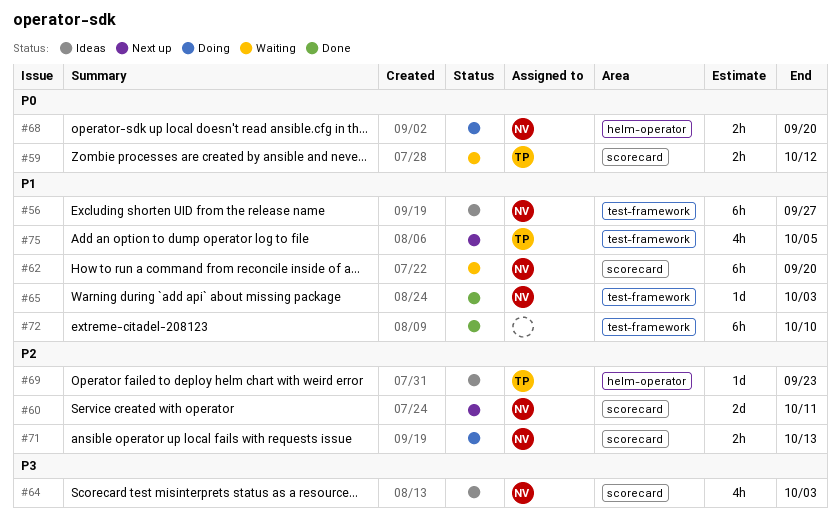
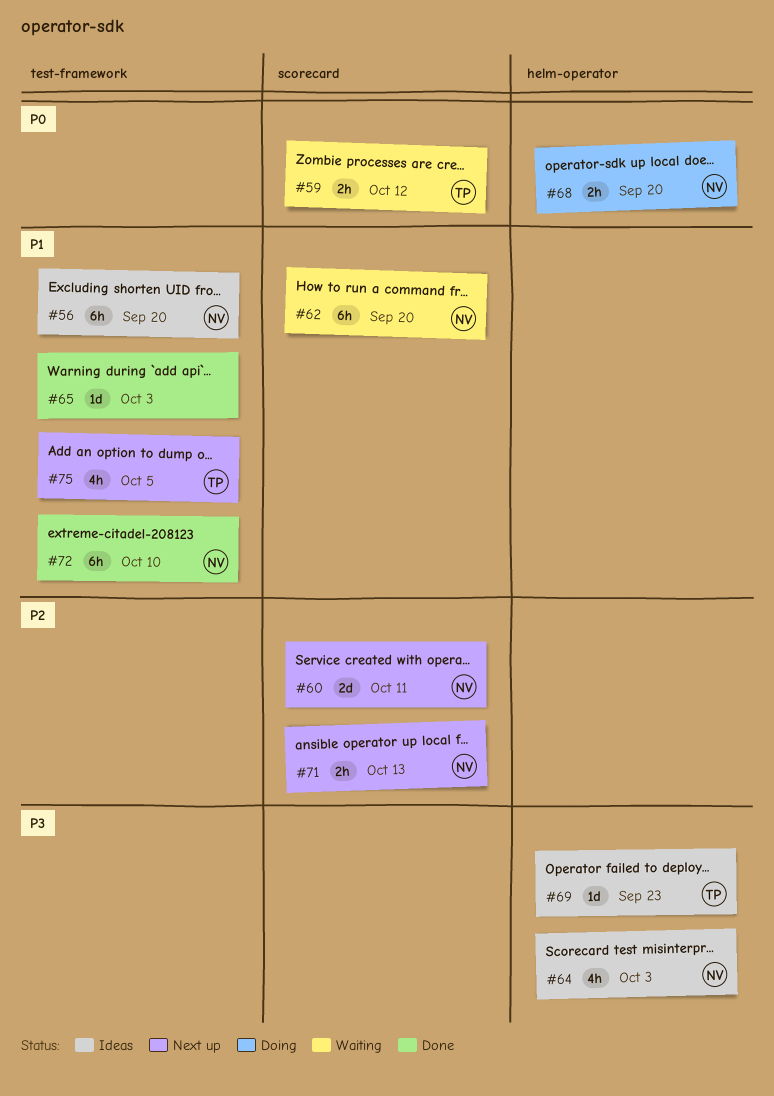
#56, due: Sep 27 -> Sep 20
#64, label: scorecard -> helm-operator
#65, owner: NV -> none
#69, priority: P2 -> P3
#71, status: Doing -> Next up
#72, owner: none -> NV

